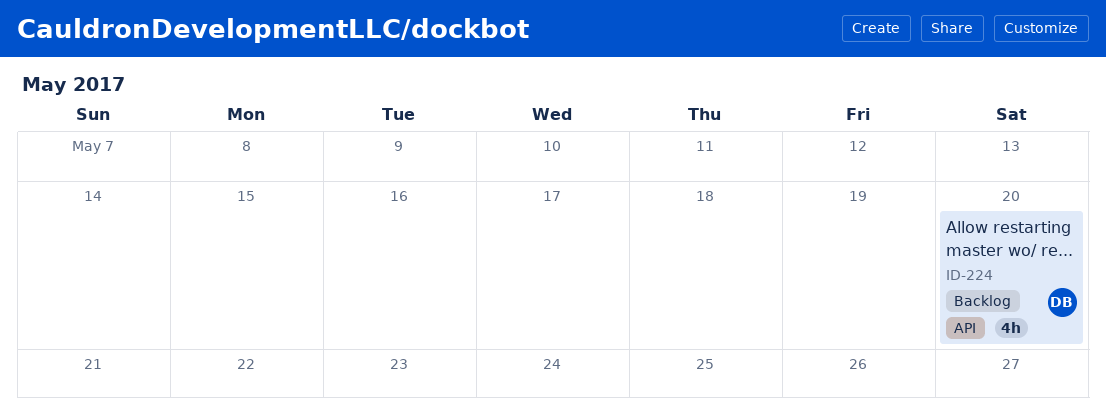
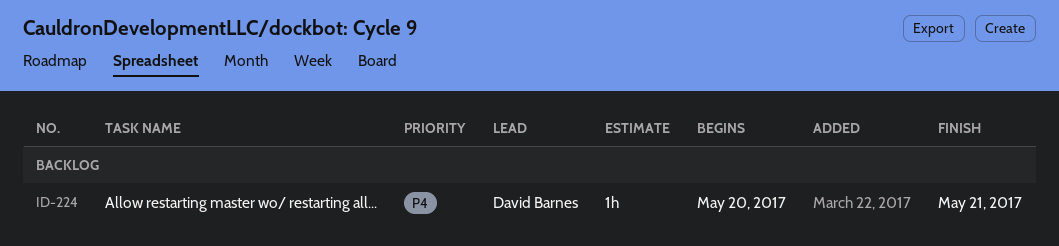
ID-224, estimate: 4h -> 1h
ID-224, due: May 20 -> May 21

